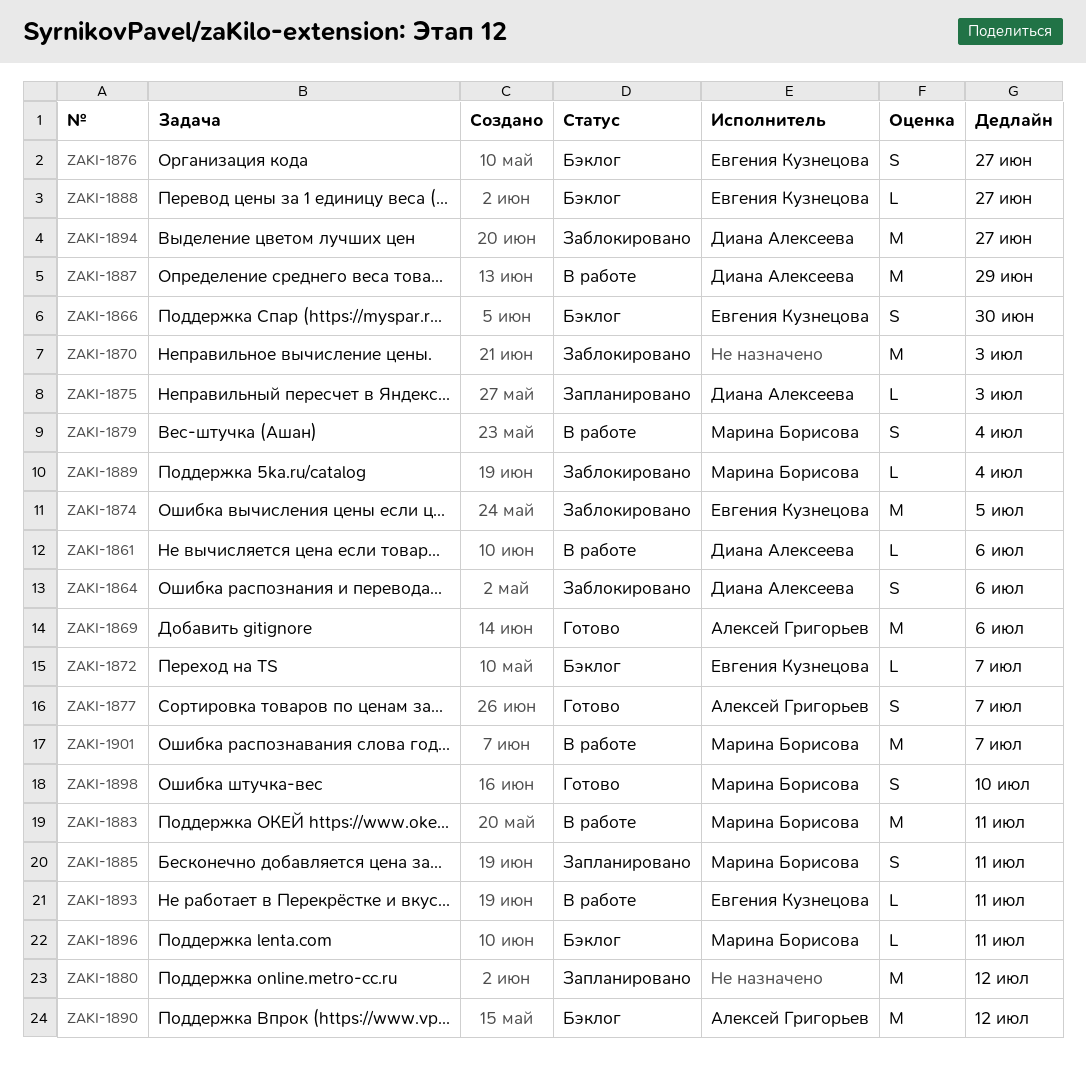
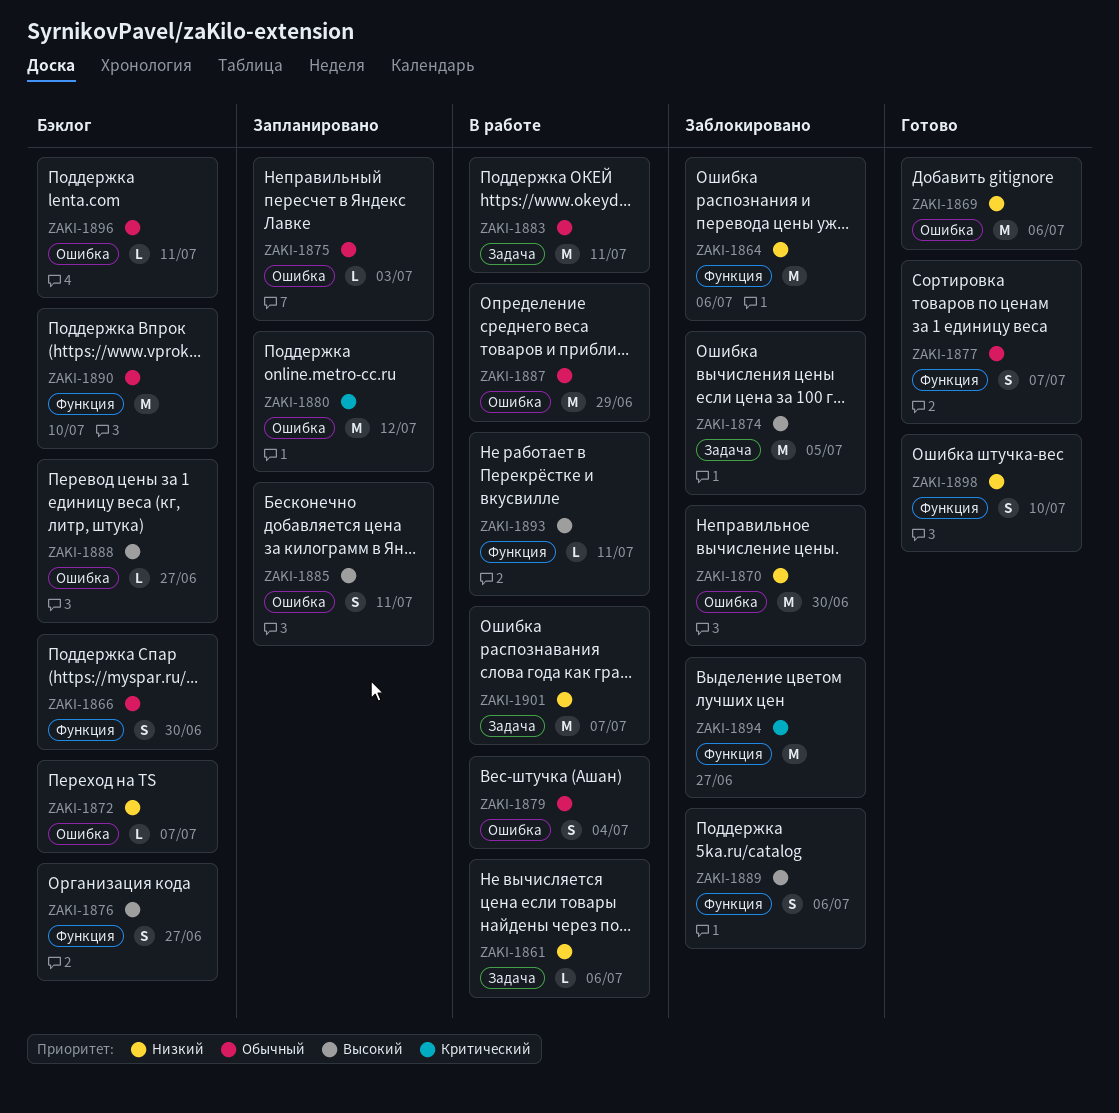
ZAKI-1864, estimate: S -> M
ZAKI-1870, due: Jul 3 -> Jun 30
ZAKI-1889, estimate: L -> S
ZAKI-1889, due: Jul 4 -> Jul 6
ZAKI-1890, due: Jul 12 -> Jul 10

